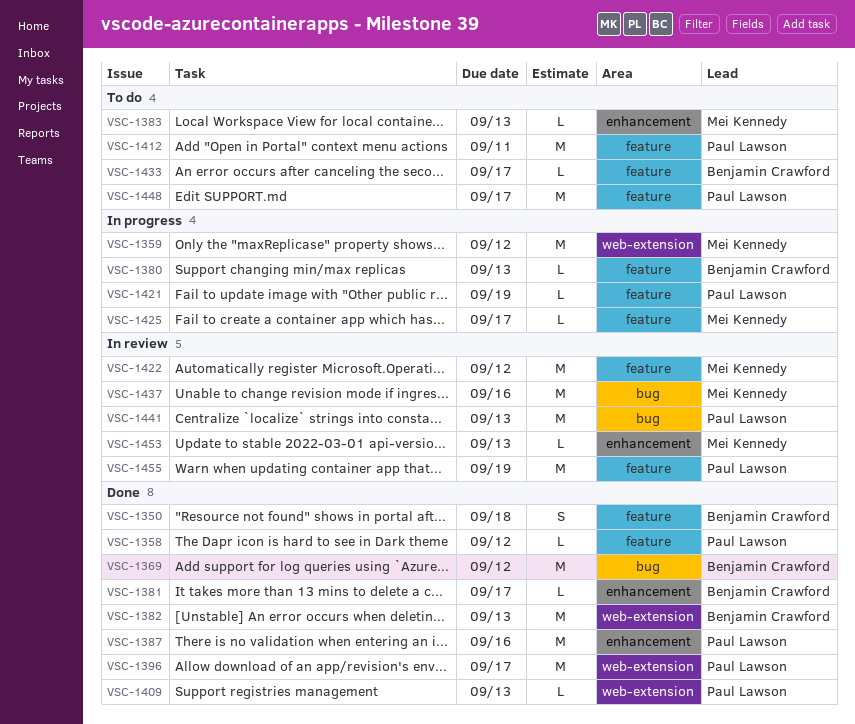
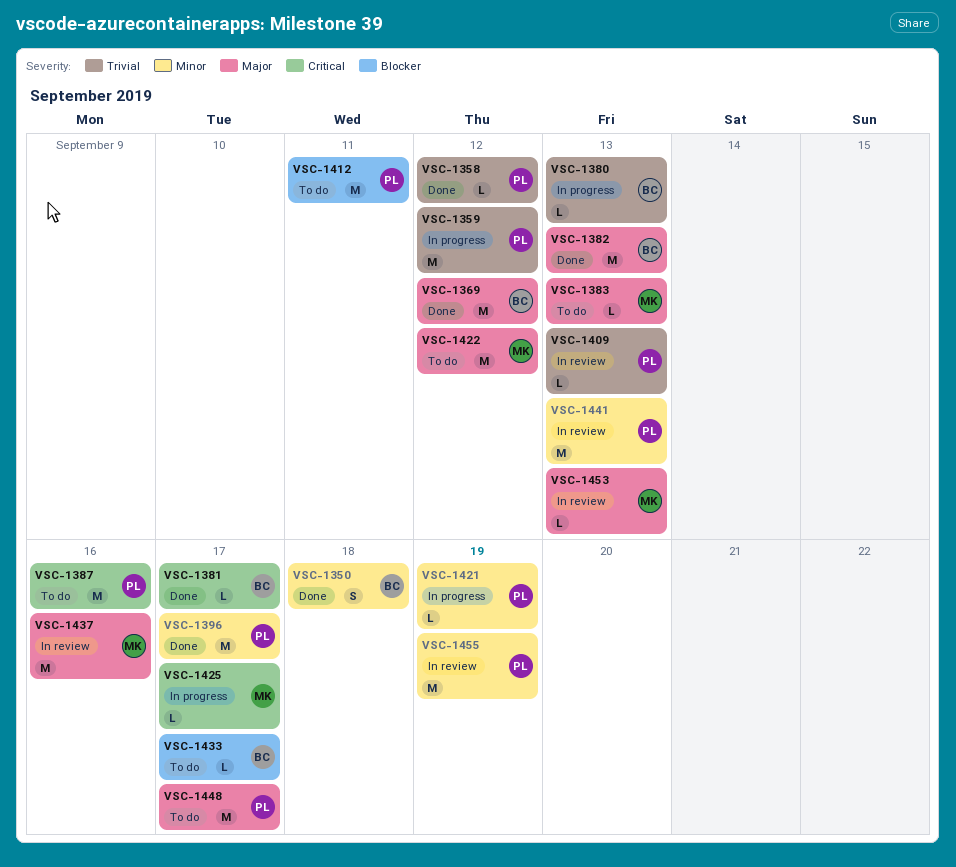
VSC-1359, owner: Mei Kennedy -> Paul Lawson
VSC-1387, status: Done -> To do
VSC-1409, status: Done -> In review
VSC-1422, status: In review -> To do

